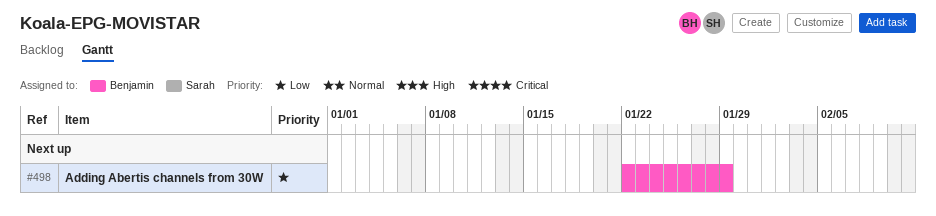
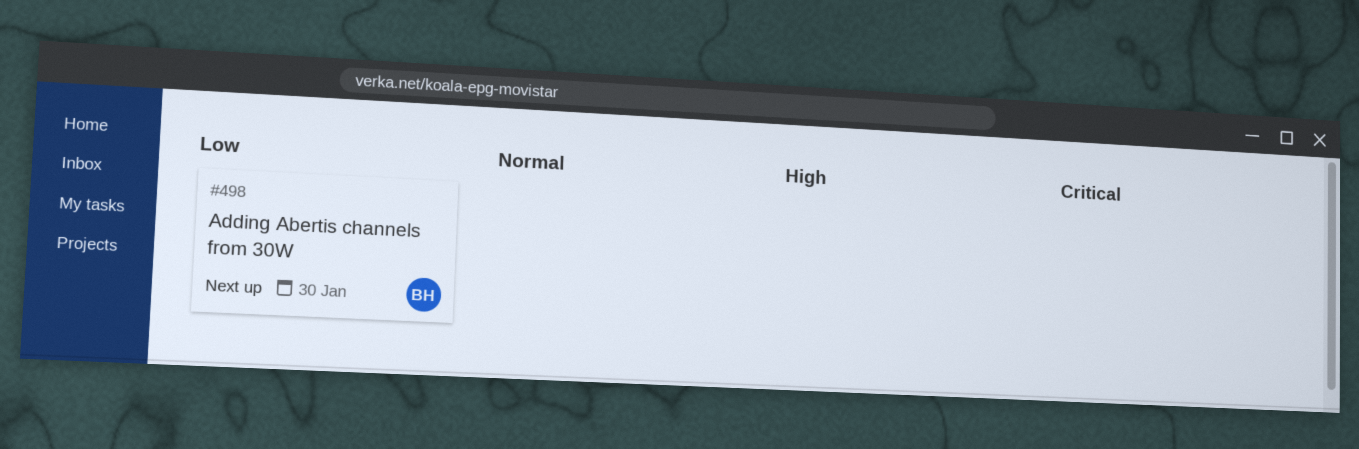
#498, due: Jan 29 -> Jan 30

